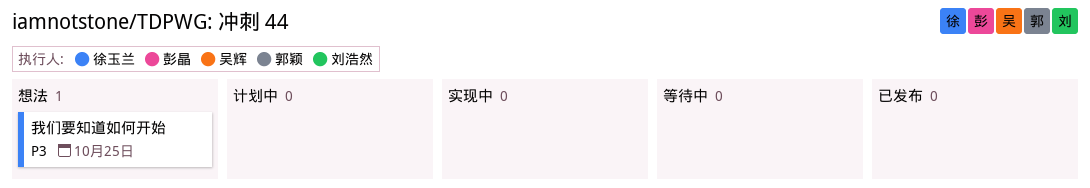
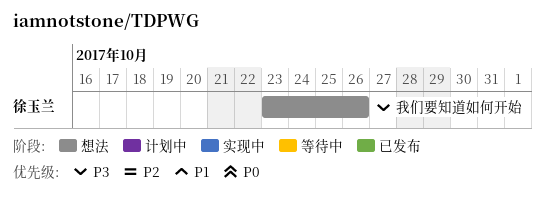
我们要知道如何开始, due: Oct 25 -> Oct 26

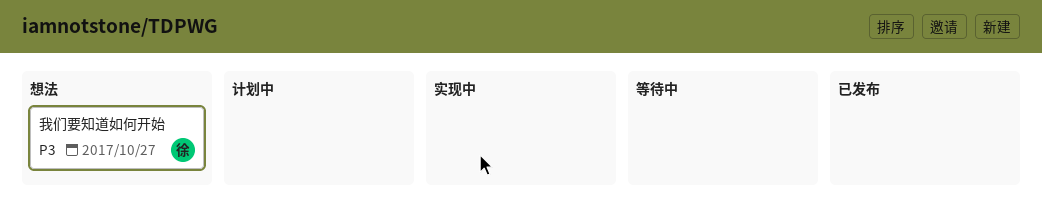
我们要知道如何开始, due: Oct 26 -> Oct 27

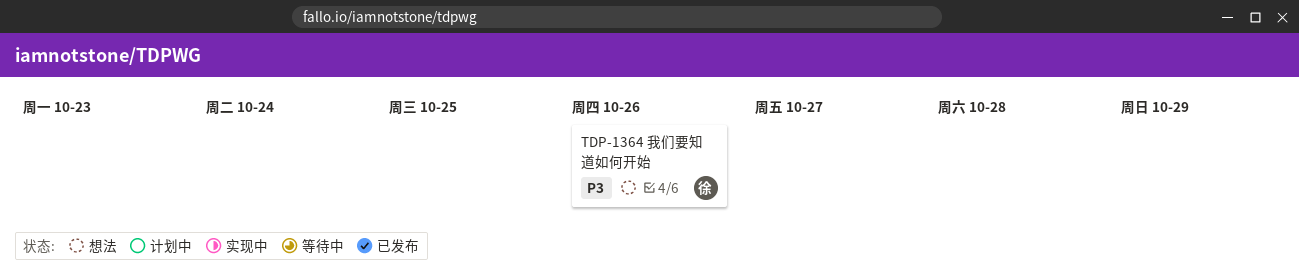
我们要知道如何开始, due: Oct 27 -> Oct 26

